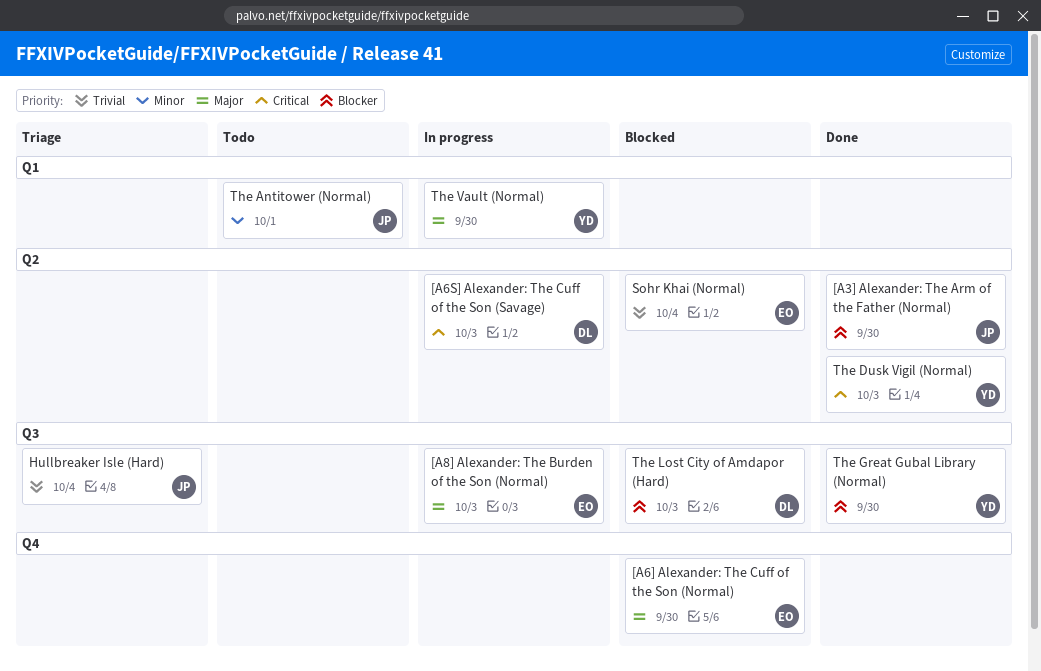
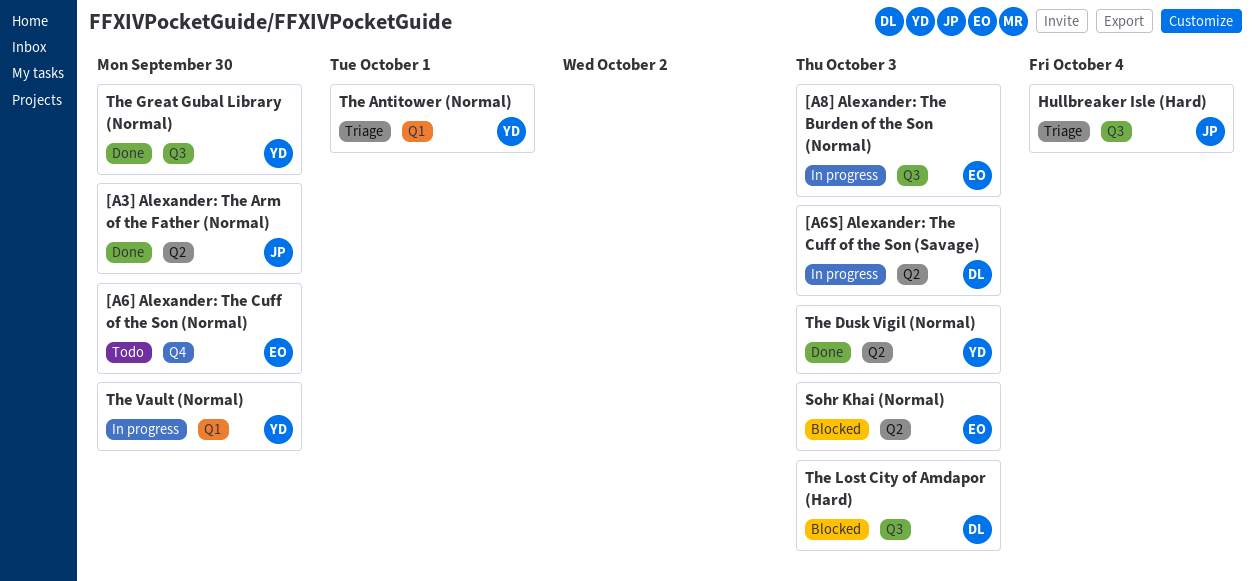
[A6] Alexander: The Cuff of the Son (Normal), status: Blocked -> Todo
Sohr Khai (Normal), due: Oct 4 -> Oct 3
The Antitower (Normal), status: Todo -> Triage
The Antitower (Normal), owner: JP -> YD

